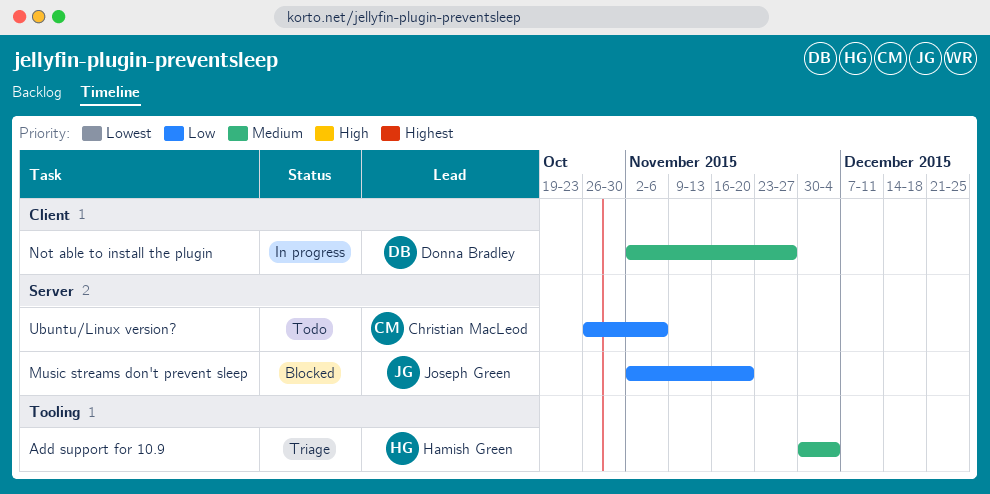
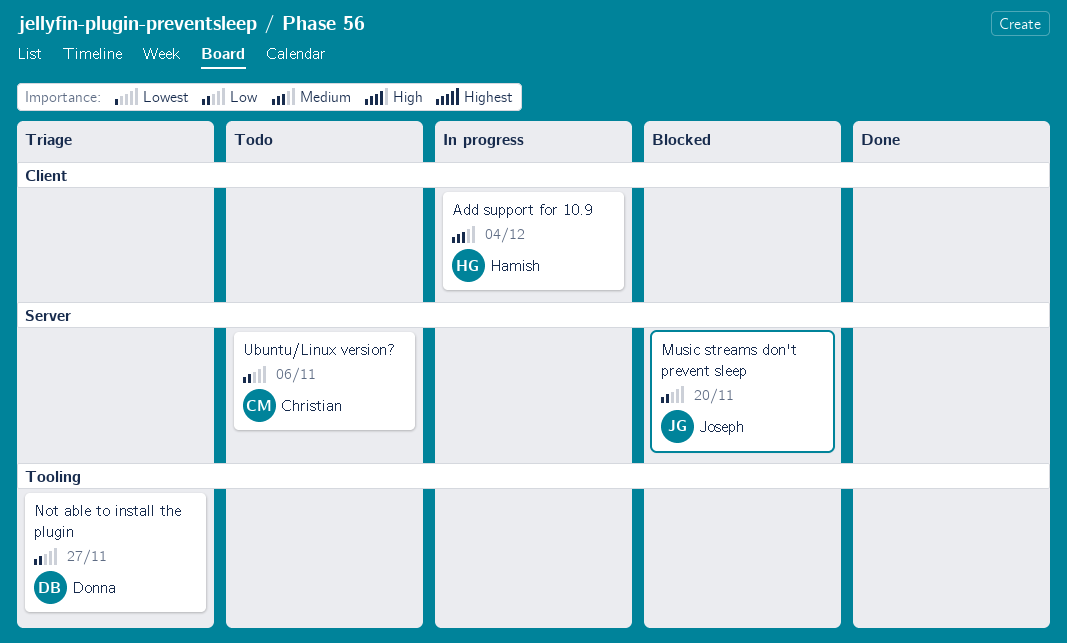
Add support for 10.9, status: Triage -> In progress
Add support for 10.9, label: Tooling -> Client
Not able to install the plugin, status: In progress -> Triage
Not able to install the plugin, priority: Medium -> Low
Not able to install the plugin, label: Client -> Tooling

